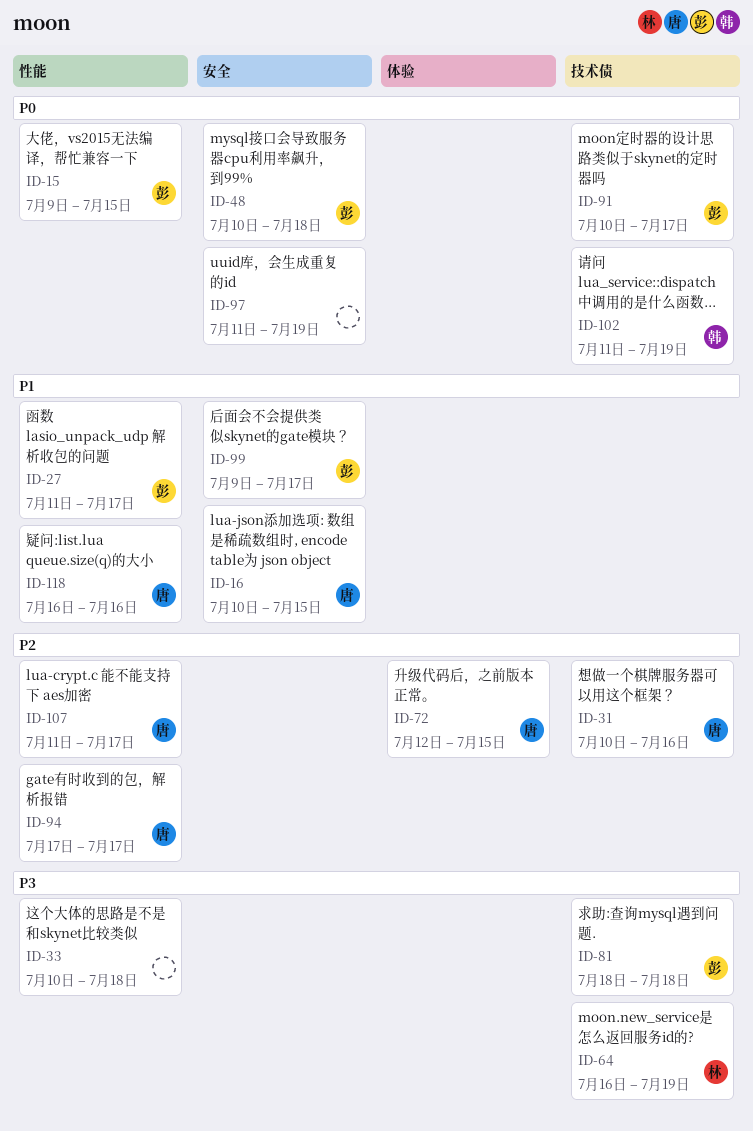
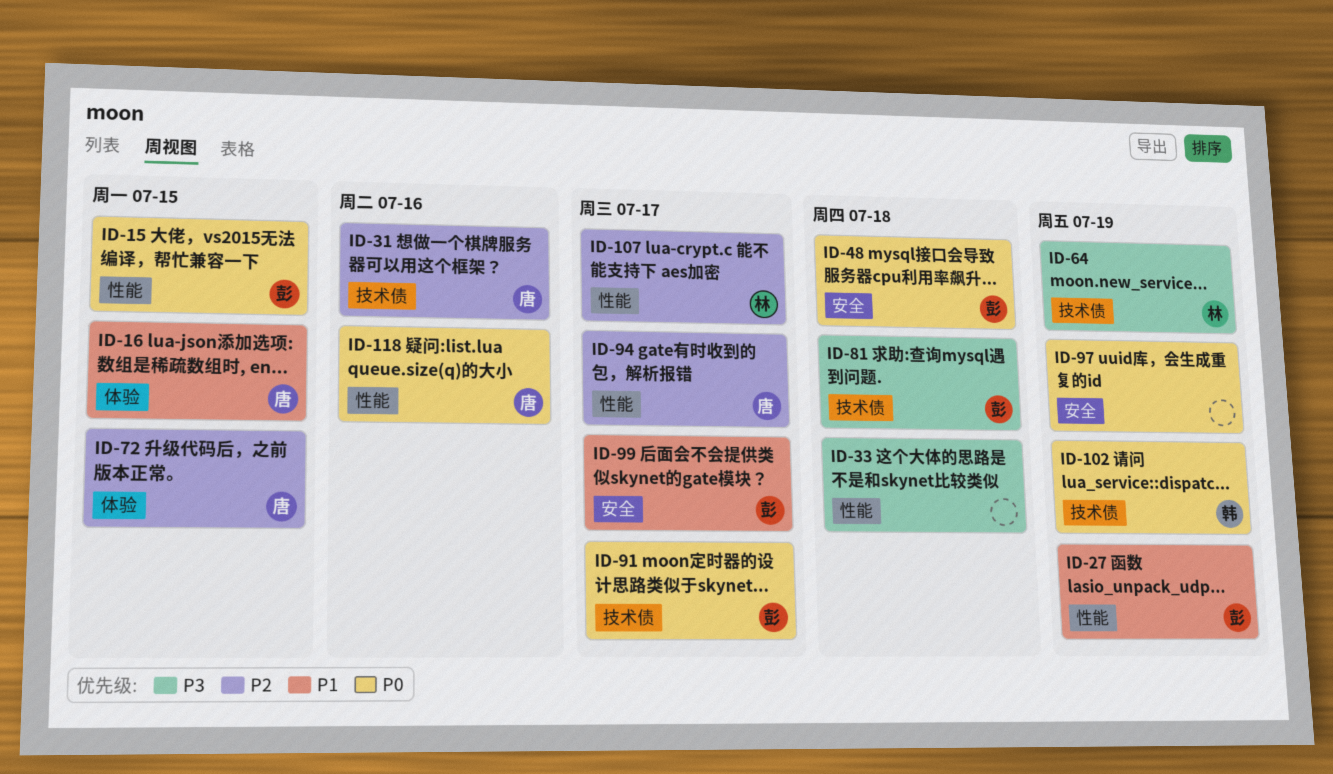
ID-16, label: 安全 -> 体验
ID-27, due: Jul 17 -> Jul 19
ID-107, owner: 唐 -> 林
ID-118, priority: P1 -> P0

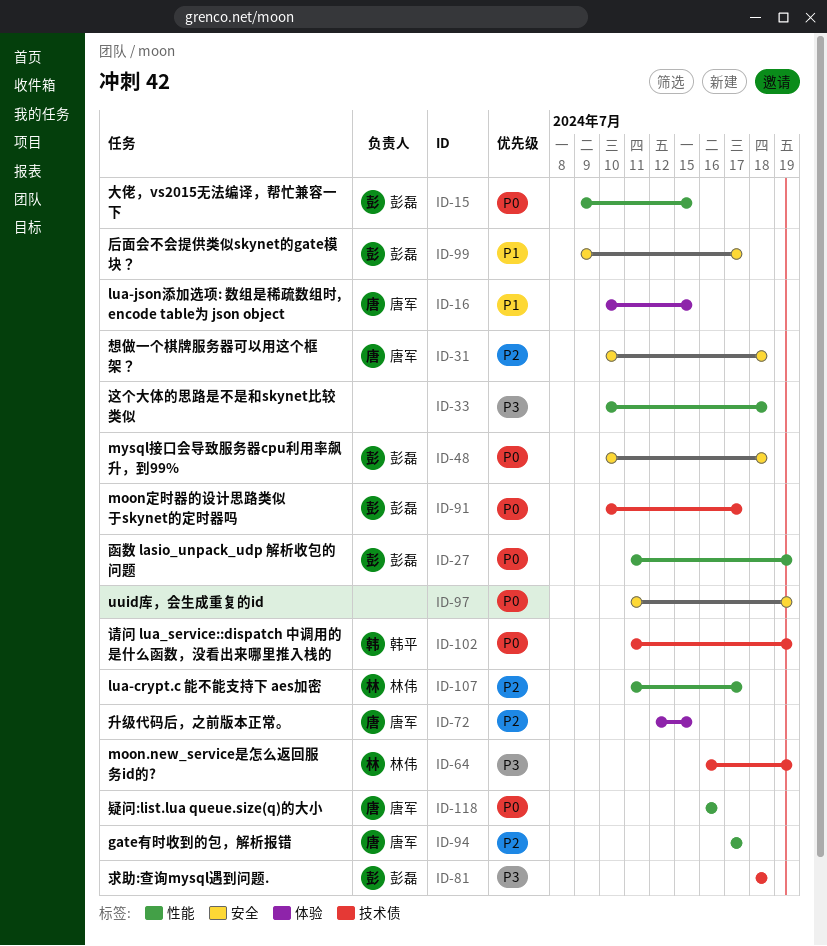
ID-27, priority: P1 -> P0
ID-31, label: 技术债 -> 安全
ID-31, due: Jul 16 -> Jul 18

